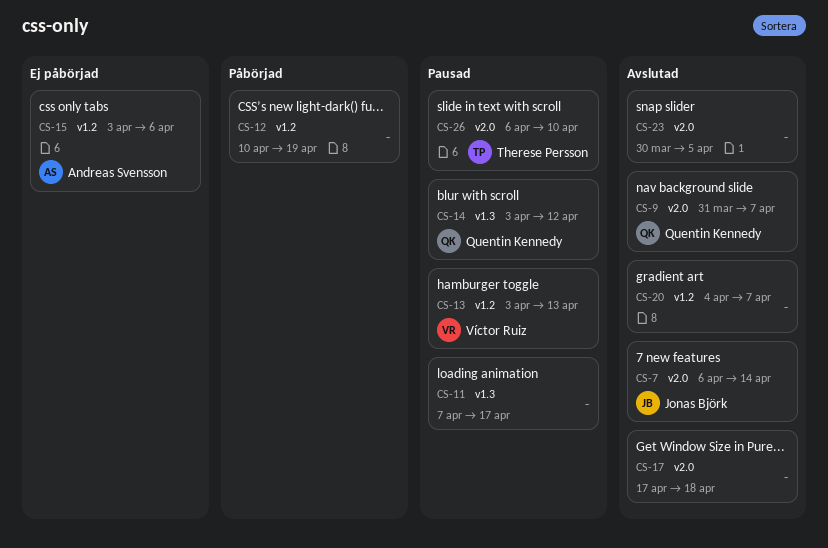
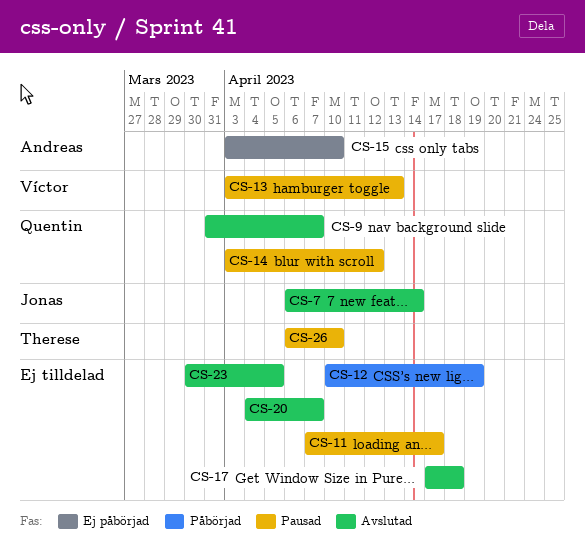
CS-15, due: Apr 6 -> Apr 10

